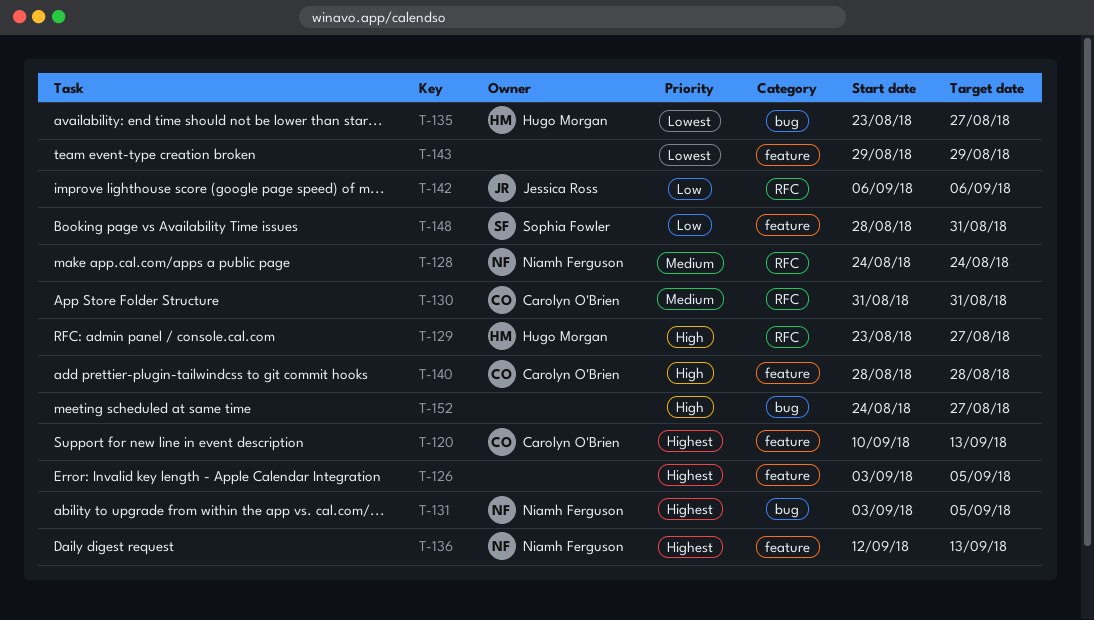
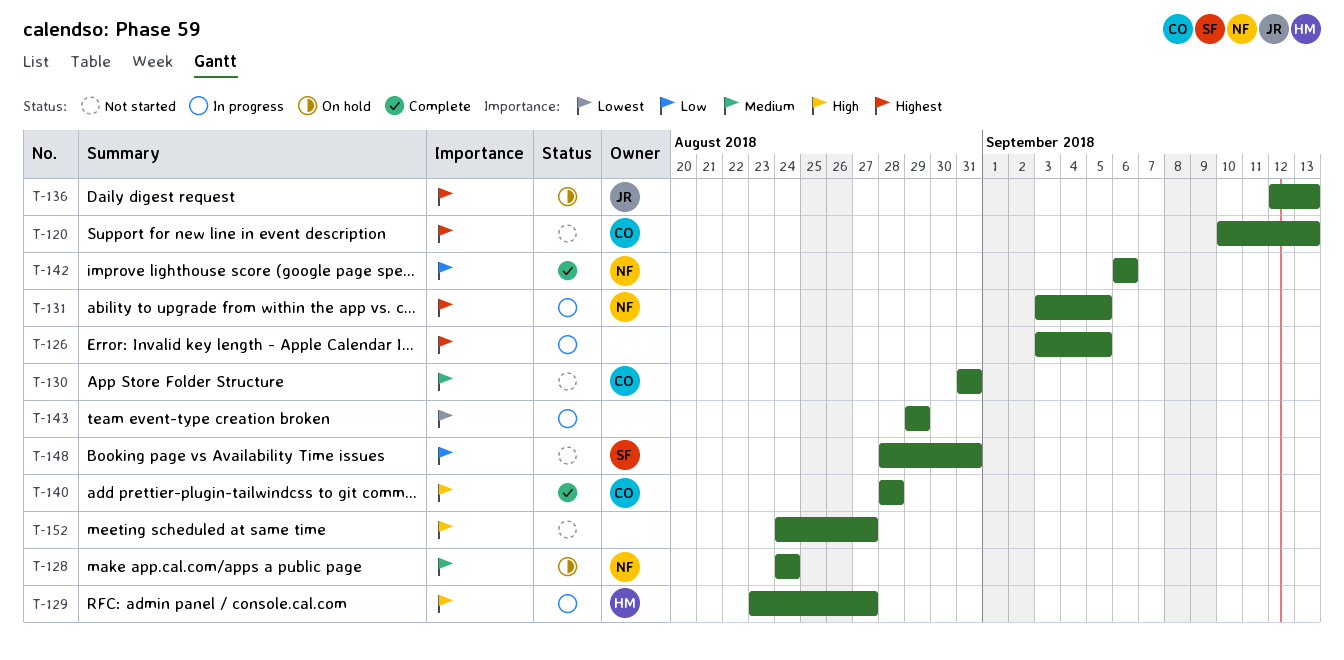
T-135: present -> none
T-136, owner: Niamh Ferguson -> Jessica Ross
T-142, owner: Jessica Ross -> Niamh Ferguson

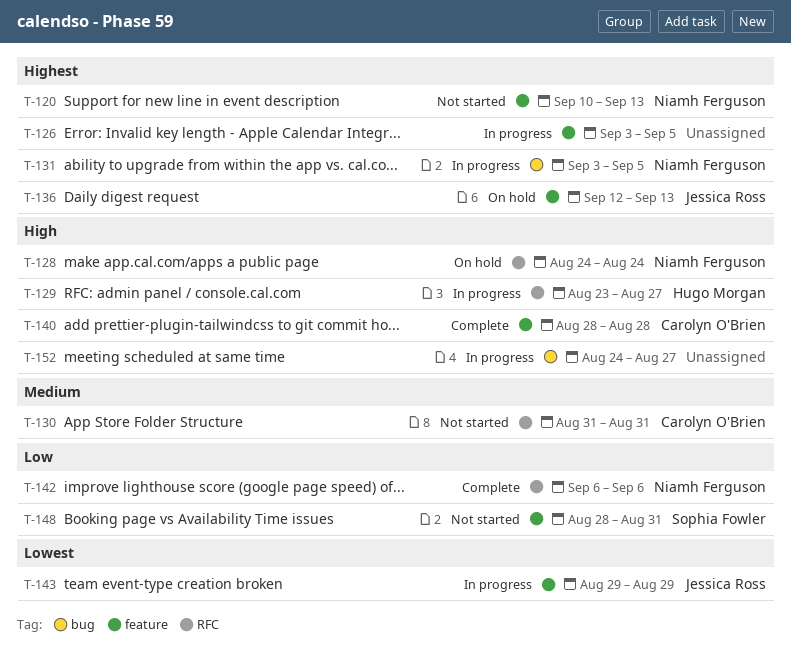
T-120, owner: Carolyn O'Brien -> Niamh Ferguson
T-128, priority: Medium -> High
T-143, owner: none -> Jessica Ross
T-152, status: Not started -> In progress

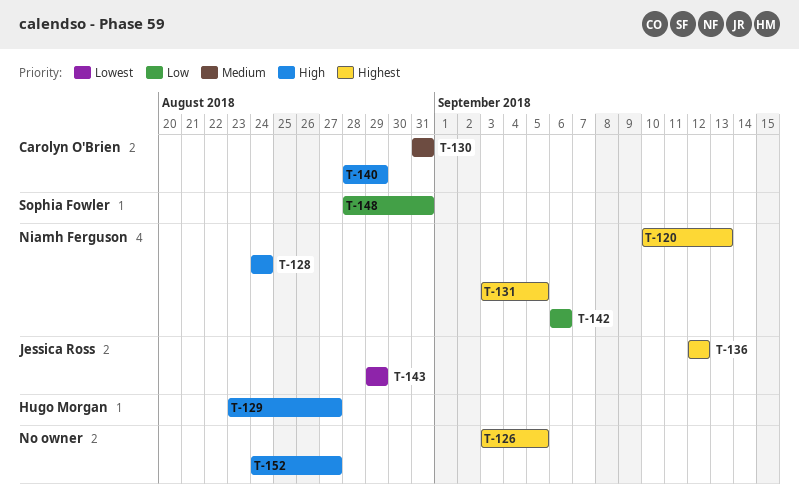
T-136, due: Sep 13 -> Sep 12
T-140, due: Aug 28 -> Aug 29

